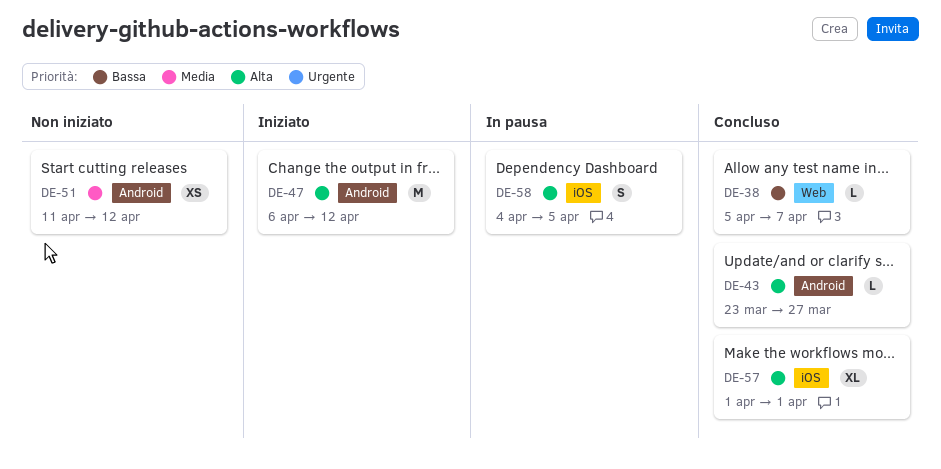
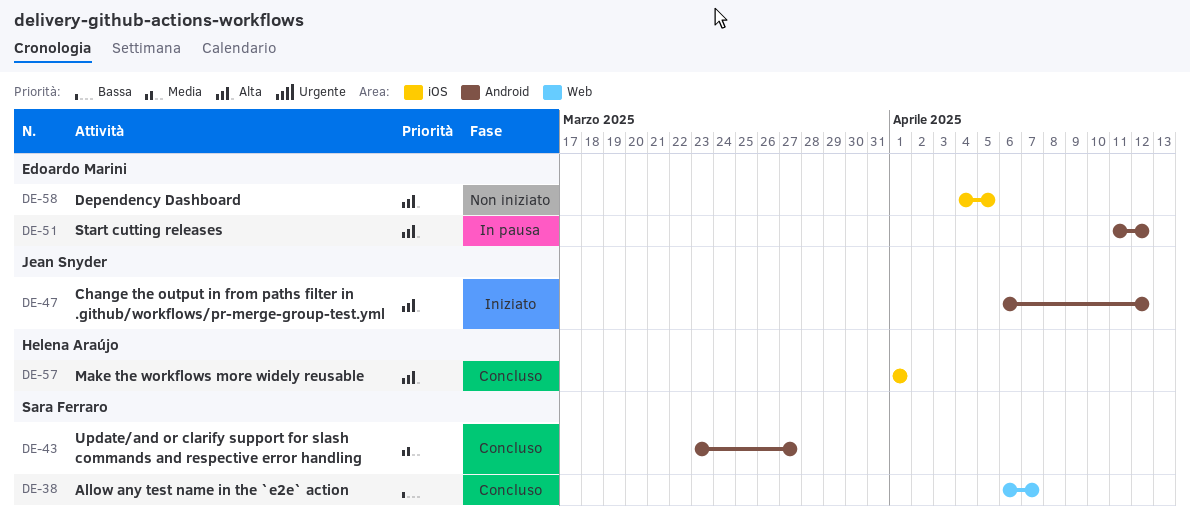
DE-38, start: Apr 5 -> Apr 6
DE-43, priority: Alta -> Media
DE-51, status: Non iniziato -> In pausa
DE-51, priority: Media -> Alta
DE-58, status: In pausa -> Non iniziato

